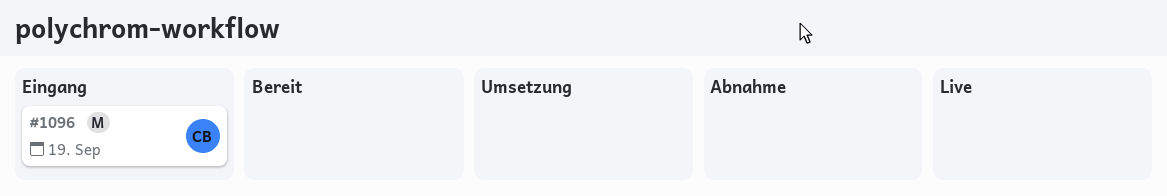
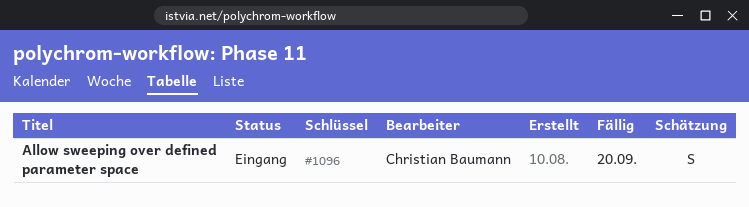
#1096, estimate: M -> S
#1096, due: Sep 19 -> Sep 20

